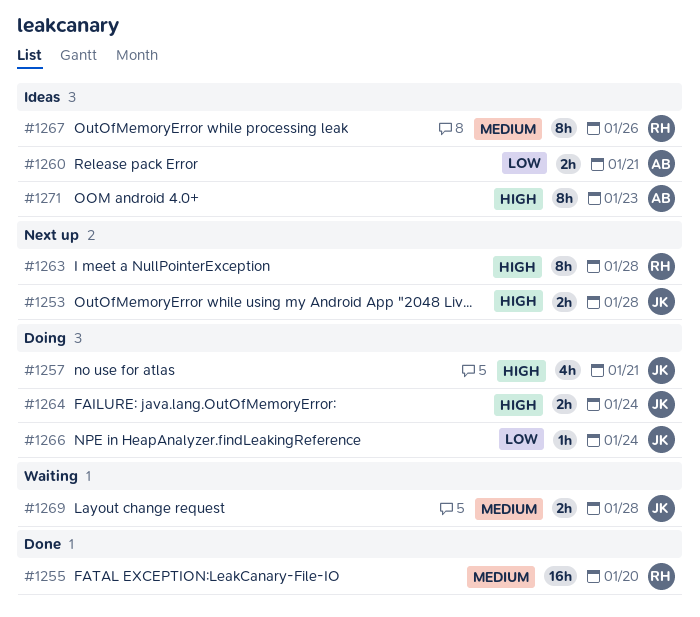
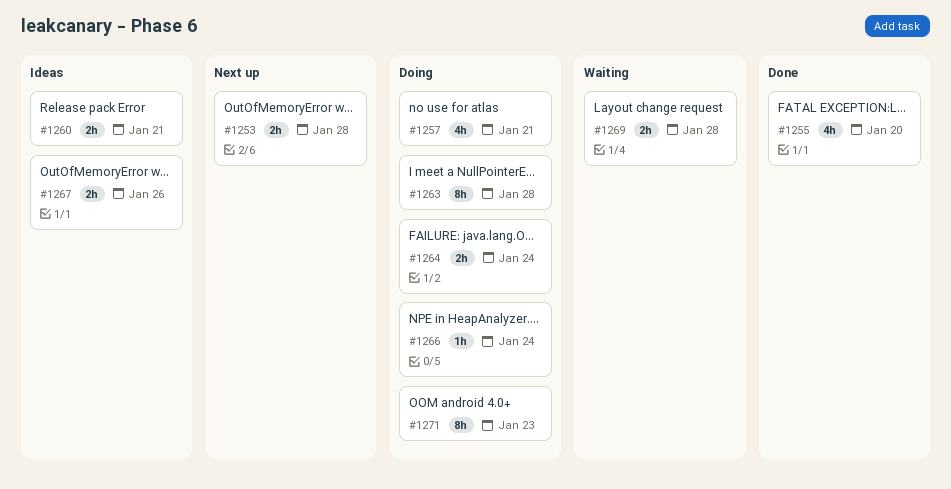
#1255, estimate: 16h -> 4h
#1263, status: Next up -> Doing
#1267, estimate: 8h -> 2h
#1271, status: Ideas -> Doing

